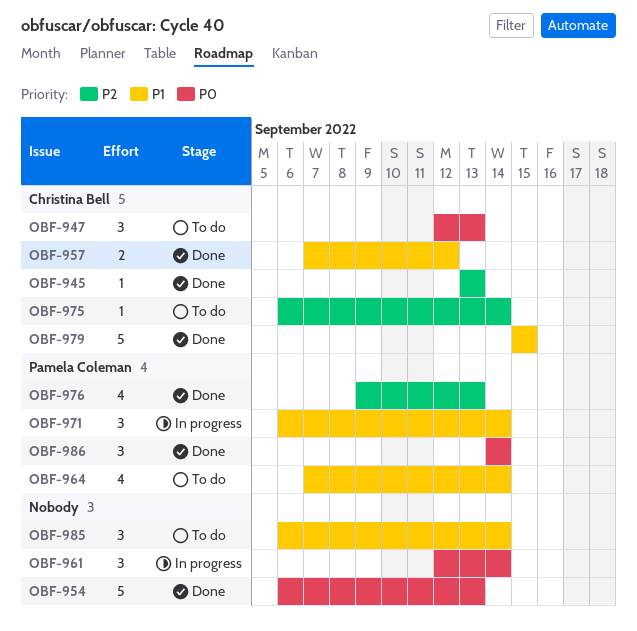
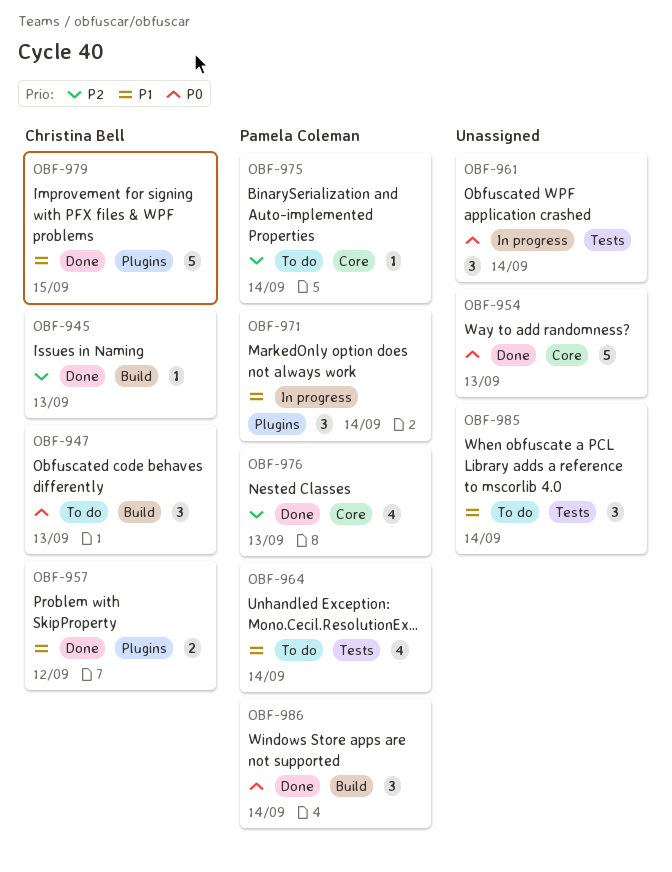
OBF-975, owner: Christina Bell -> Pamela Coleman

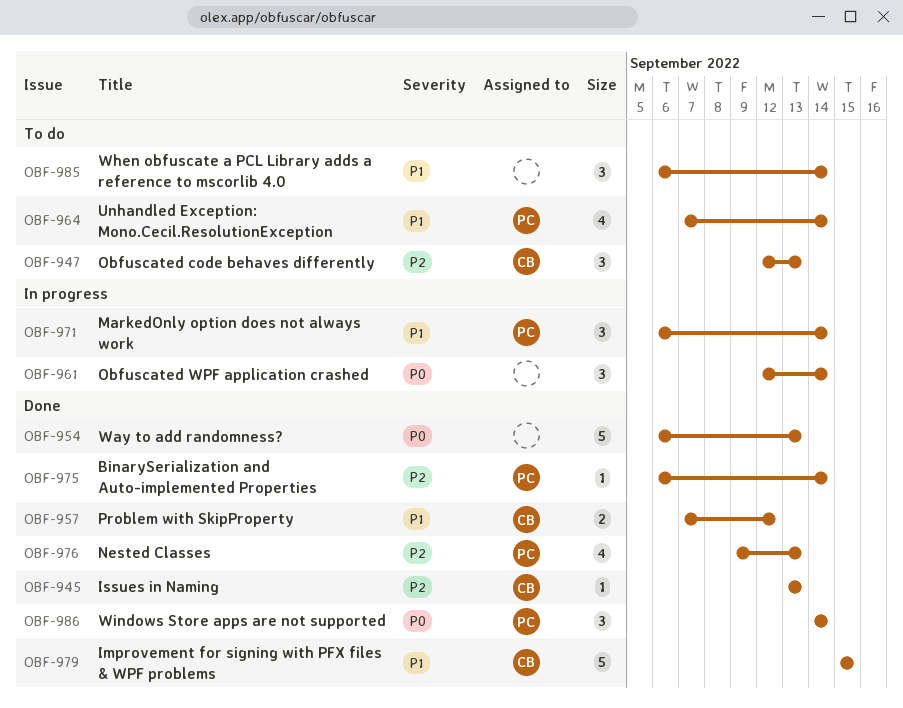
OBF-947, priority: P0 -> P2
OBF-975, status: To do -> Done

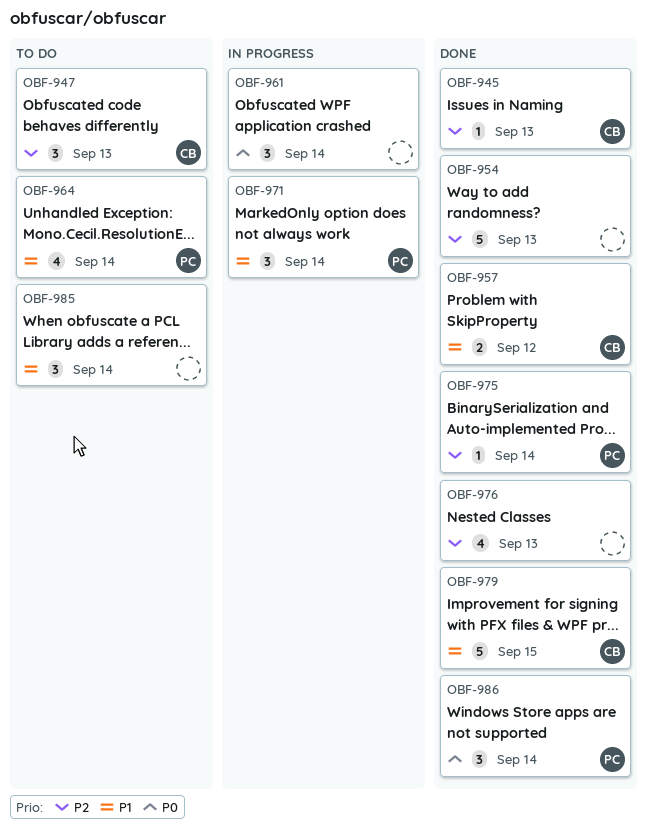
OBF-954, priority: P0 -> P2
OBF-976, owner: PC -> none

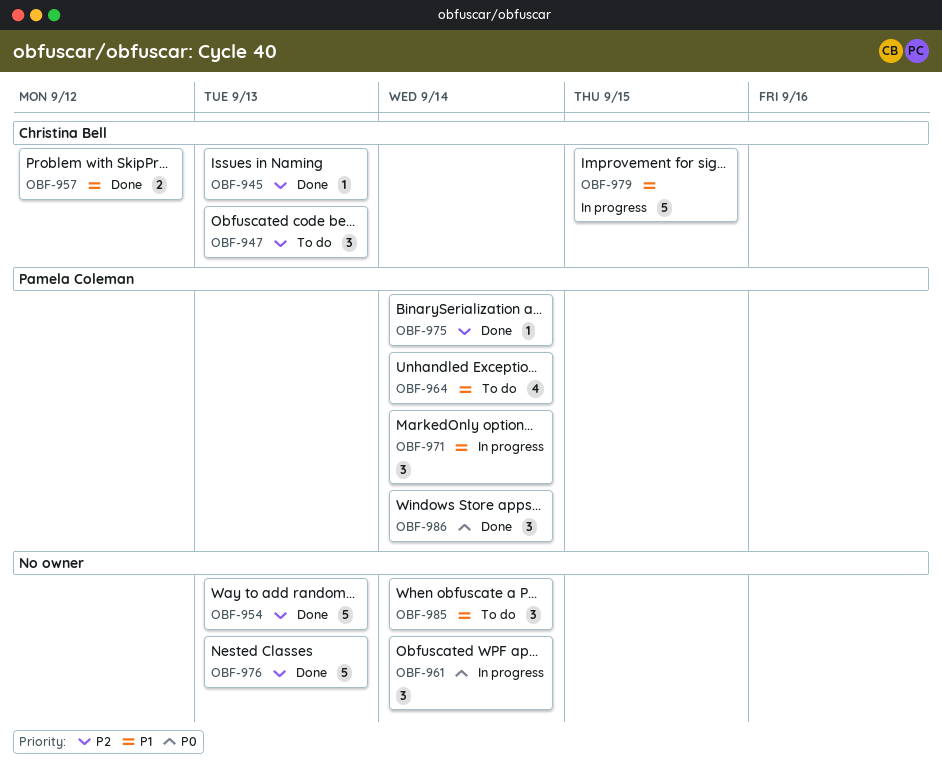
OBF-976, estimate: 4 -> 5
OBF-979, status: Done -> In progress

